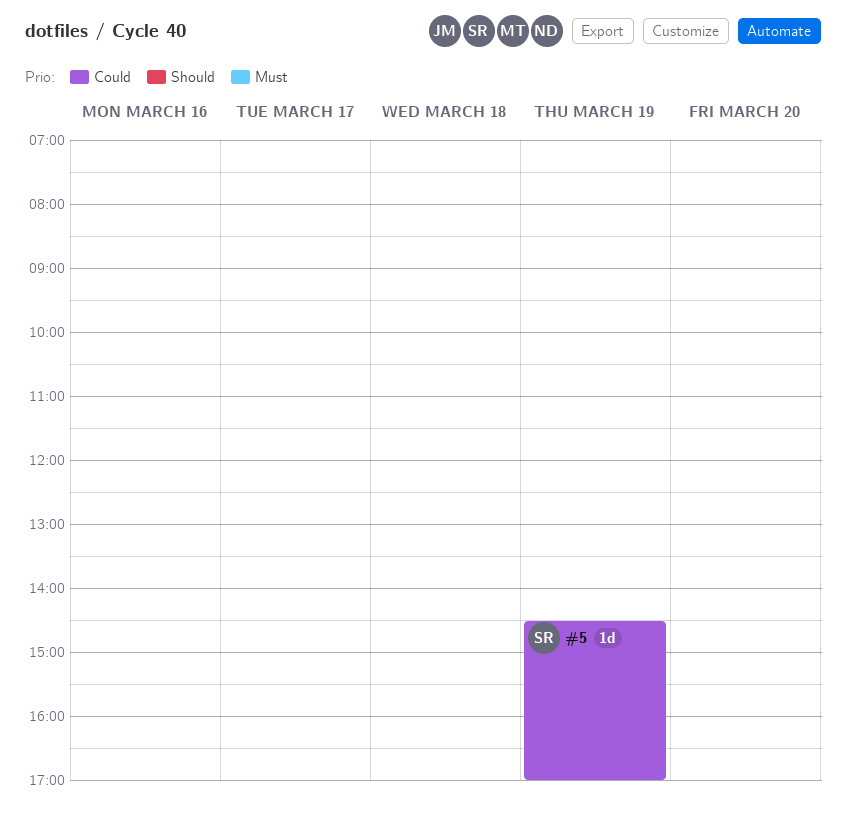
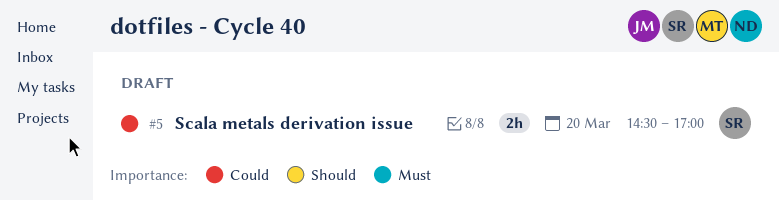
#5, estimate: 1d -> 2h
#5, day: Mar 19 -> Mar 20

